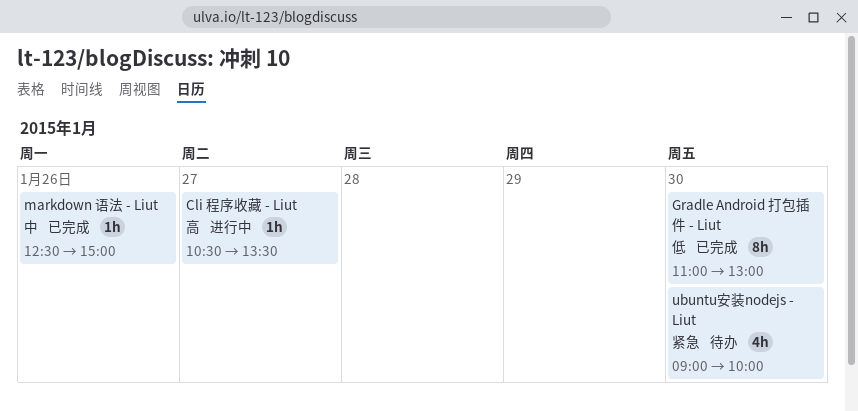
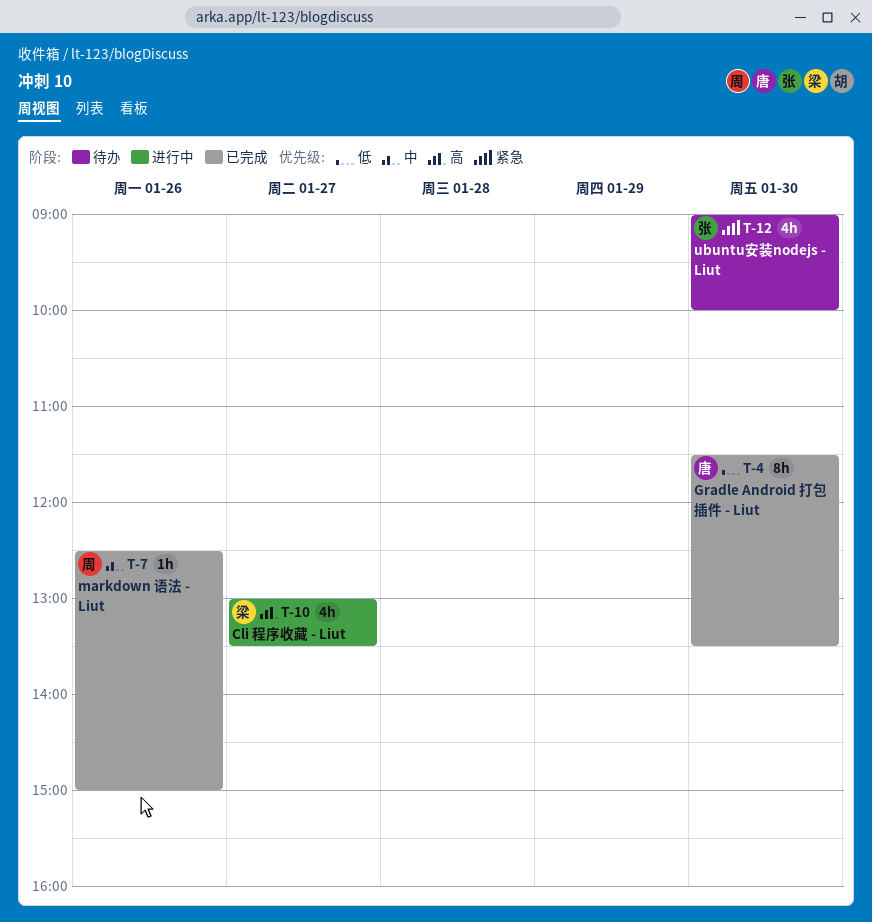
Cli 程序收藏 - Liut, estimate: 1h -> 4h
Cli 程序收藏 - Liut, begins: 10:30 -> 13:00
Gradle Android 打包插件 - Liut, begins: 11:00 -> 11:30
Gradle Android 打包插件 - Liut, ends: 13:00 -> 13:30

